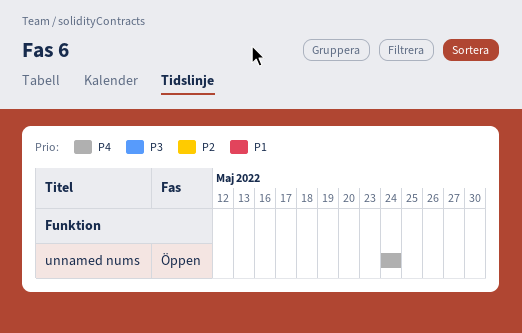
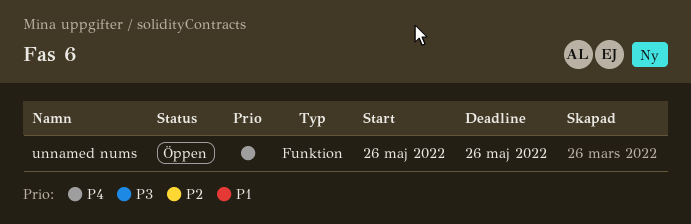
unnamed nums, start: May 24 -> May 26
unnamed nums, due: May 24 -> May 26

